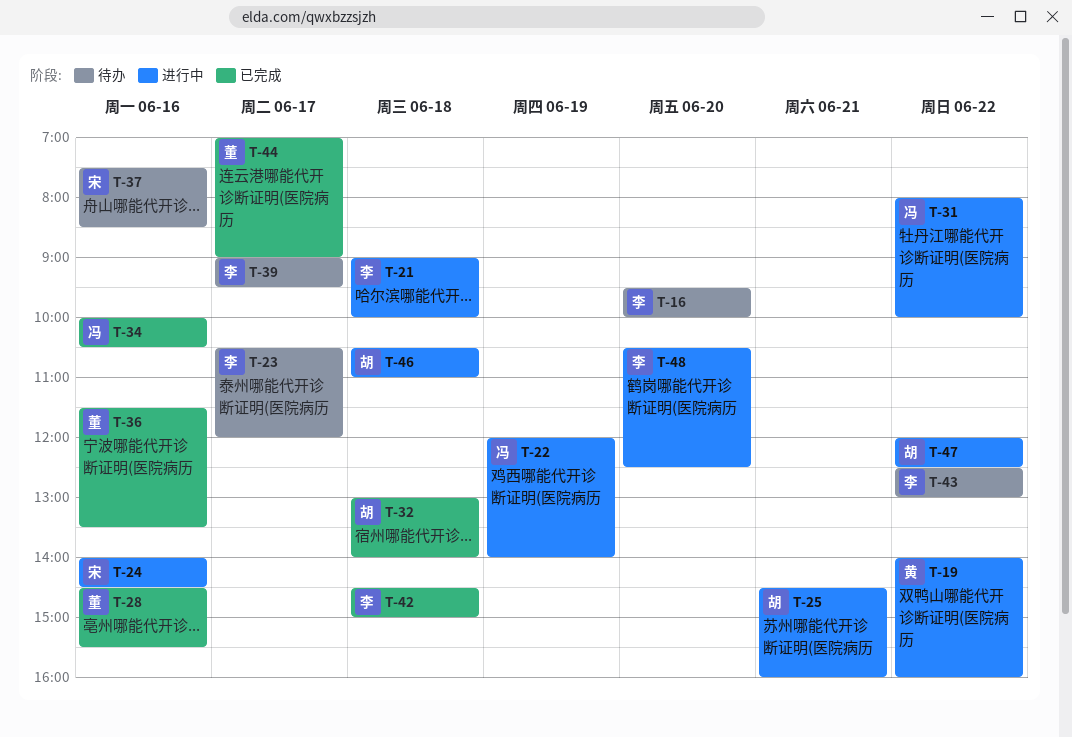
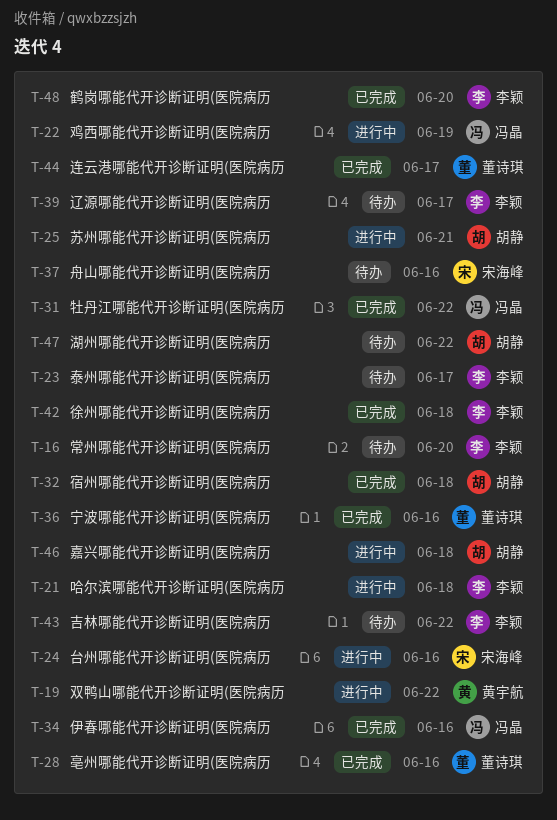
T-31, status: 进行中 -> 已完成
T-47, status: 进行中 -> 待办
T-48, status: 进行中 -> 已完成

